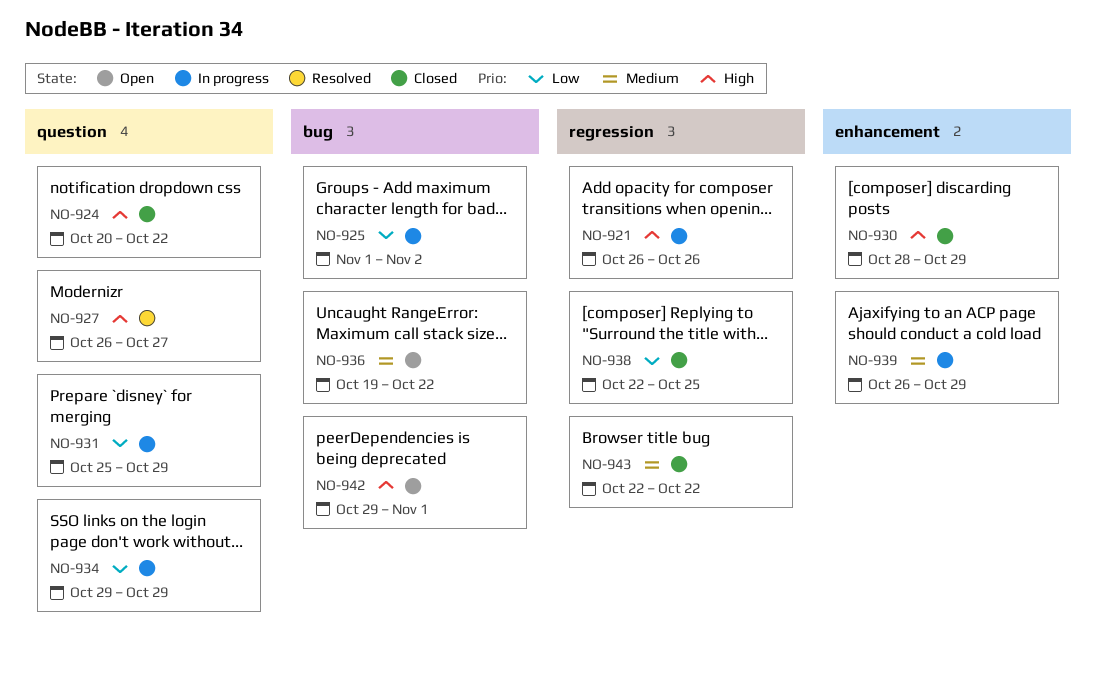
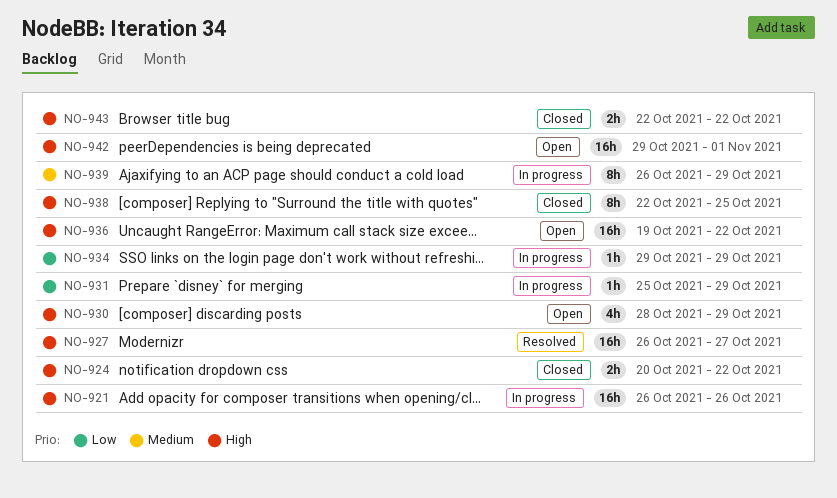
NO-925: present -> none
NO-930, status: Closed -> Open
NO-936, priority: Medium -> High
NO-938, priority: Low -> High
NO-943, priority: Medium -> High

